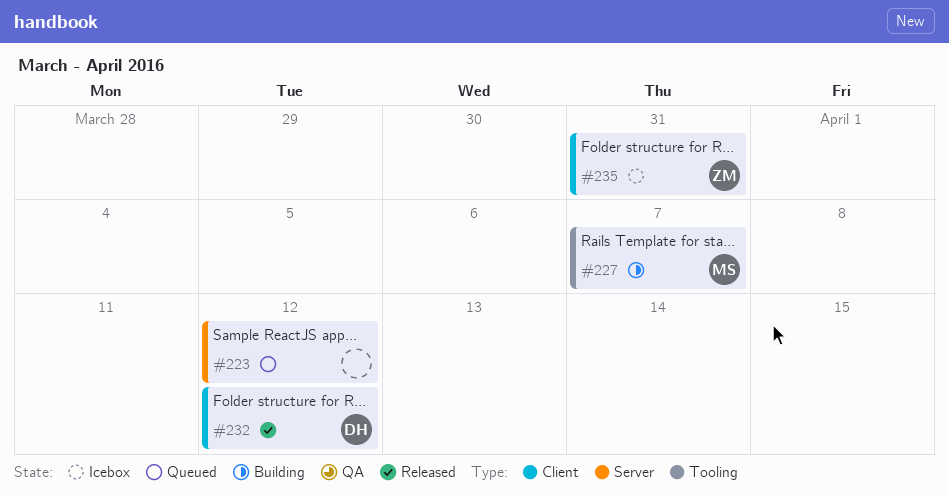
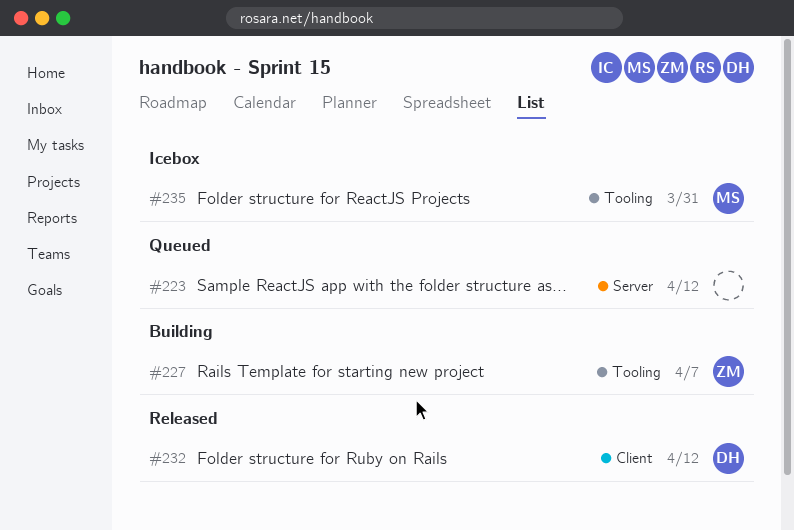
#227, owner: MS -> ZM
#235, owner: ZM -> MS
#235, label: Client -> Tooling

